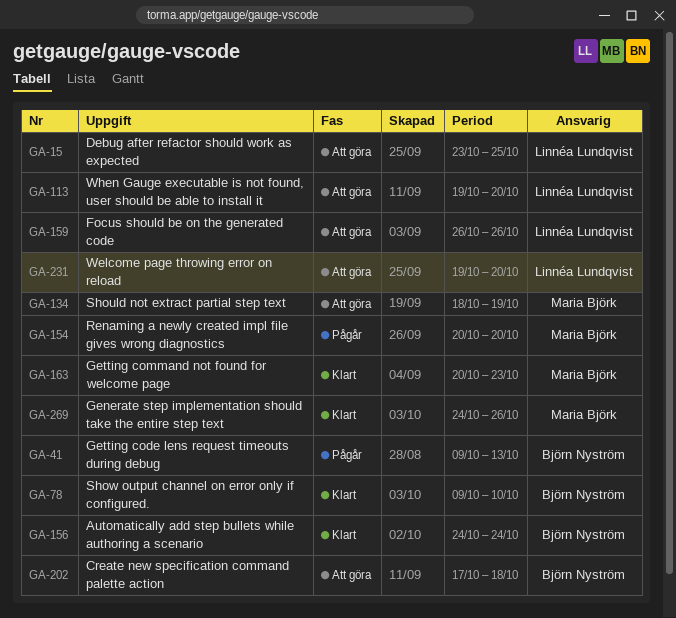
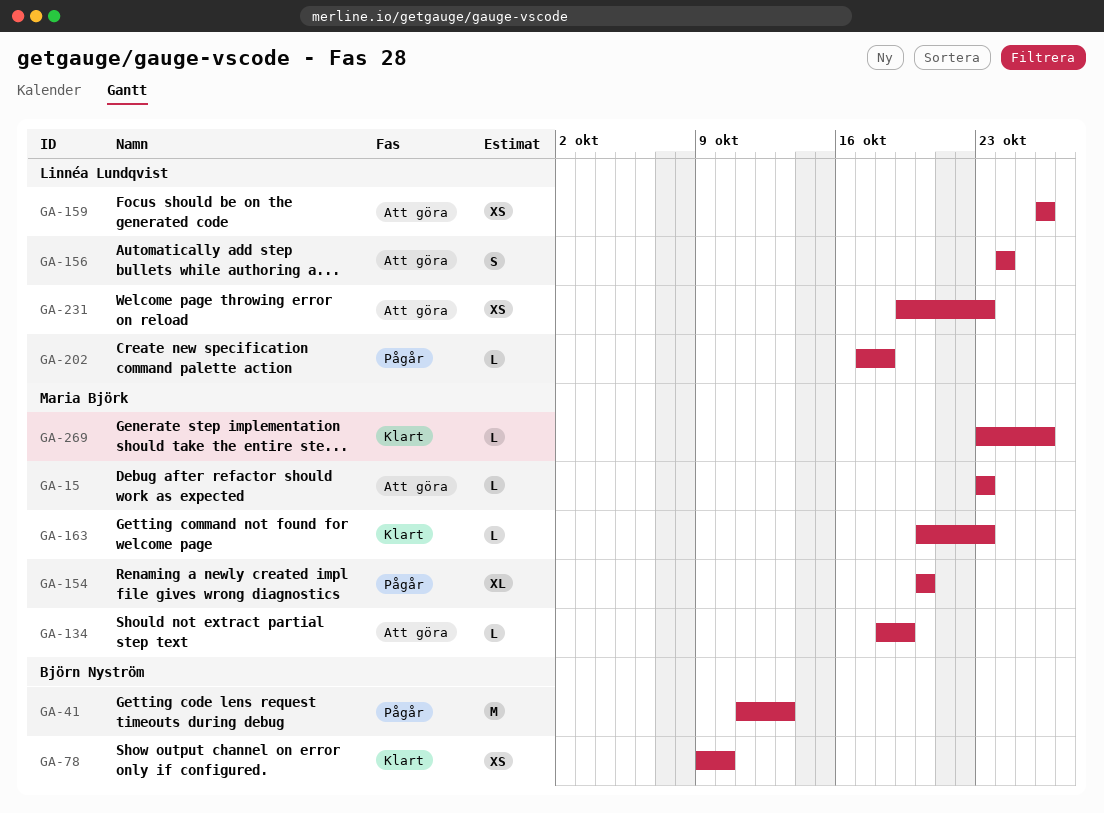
GA-15, owner: Linnéa Lundqvist -> Maria Björk
GA-15, due: Oct 25 -> Oct 23
GA-41, start: Oct 9 -> Oct 11
GA-113: present -> none
GA-156, status: Klart -> Att göra
GA-156, owner: Björn Nyström -> Linnéa Lundqvist
GA-202, status: Att göra -> Pågår
GA-202, owner: Björn Nyström -> Linnéa Lundqvist
GA-231, due: Oct 20 -> Oct 23
GA-269, start: Oct 24 -> Oct 23

